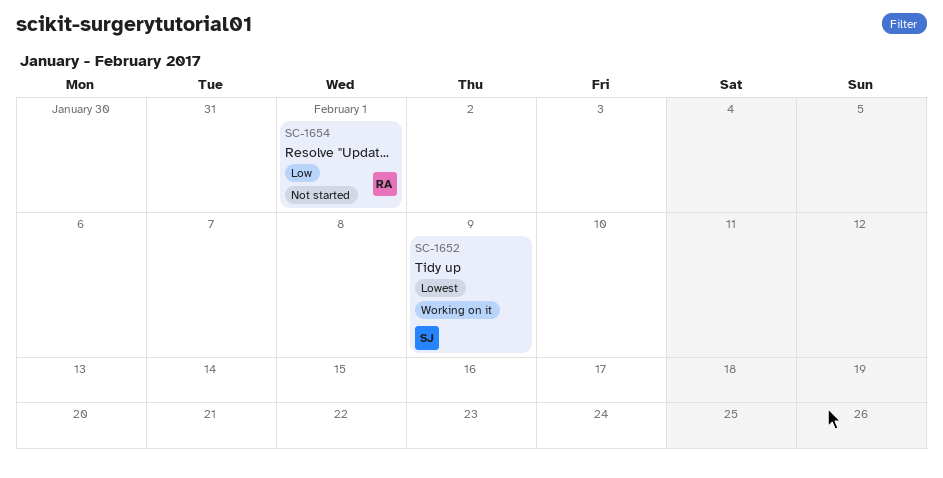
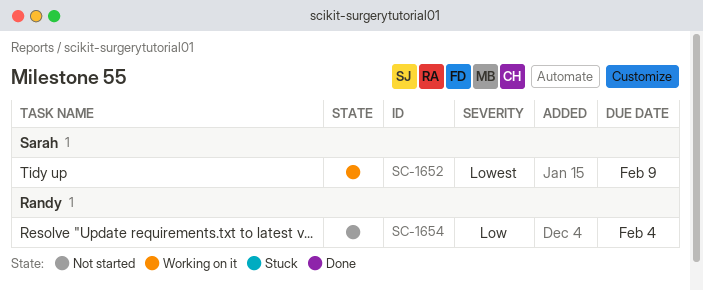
SC-1654, due: Feb 1 -> Feb 4

